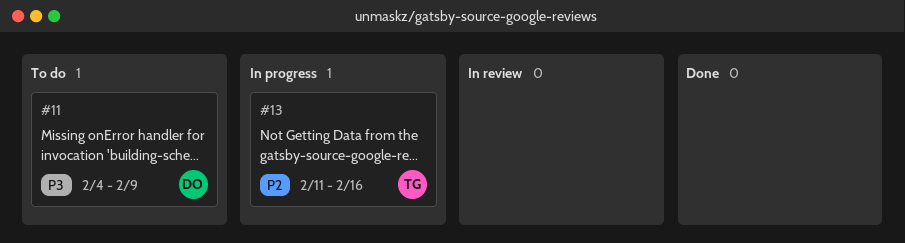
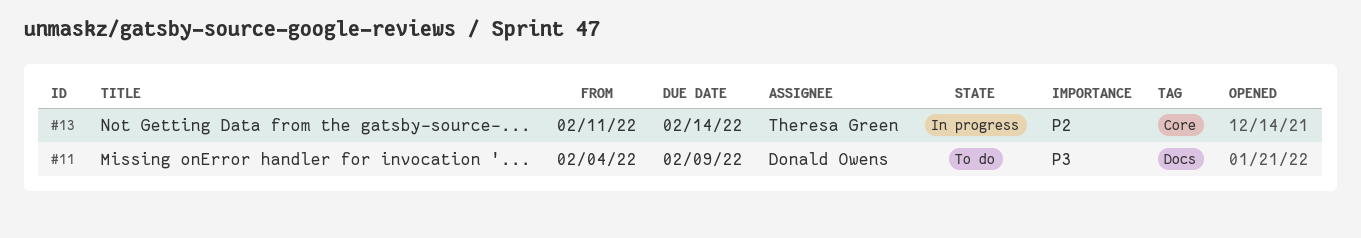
#13, due: Feb 16 -> Feb 14

